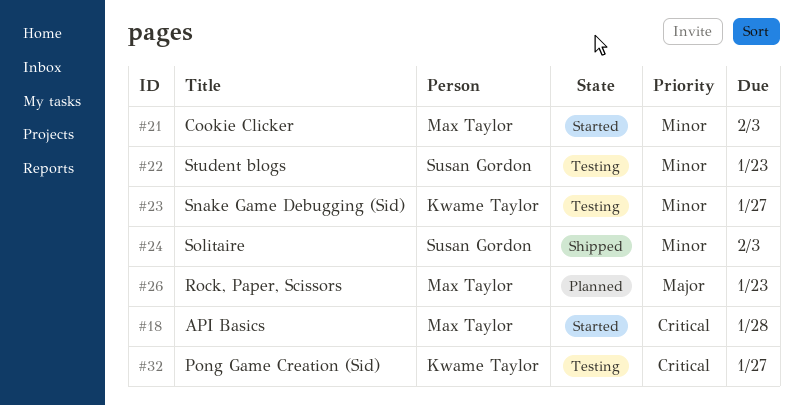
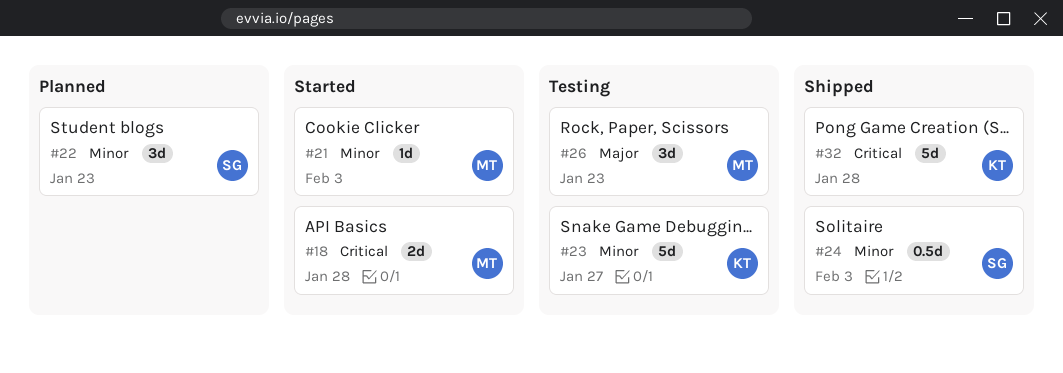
#22, status: Testing -> Planned
#26, status: Planned -> Testing
#32, status: Testing -> Shipped
#32, due: Jan 27 -> Jan 28

